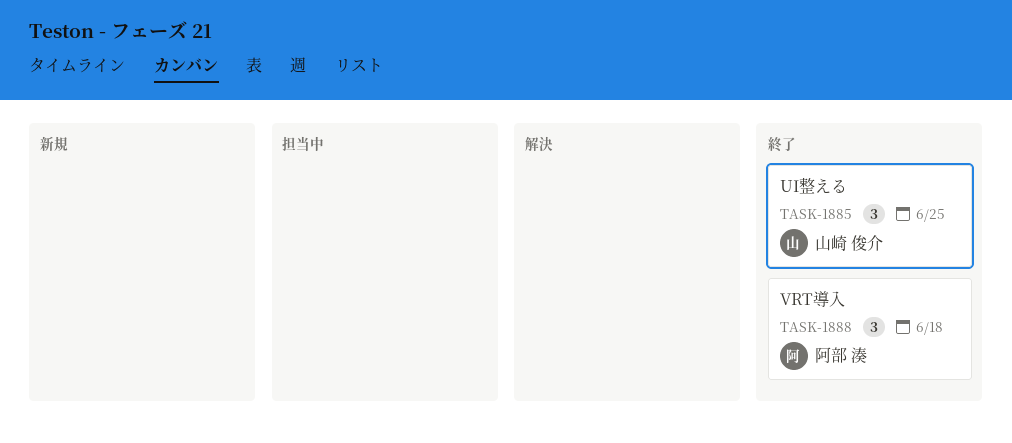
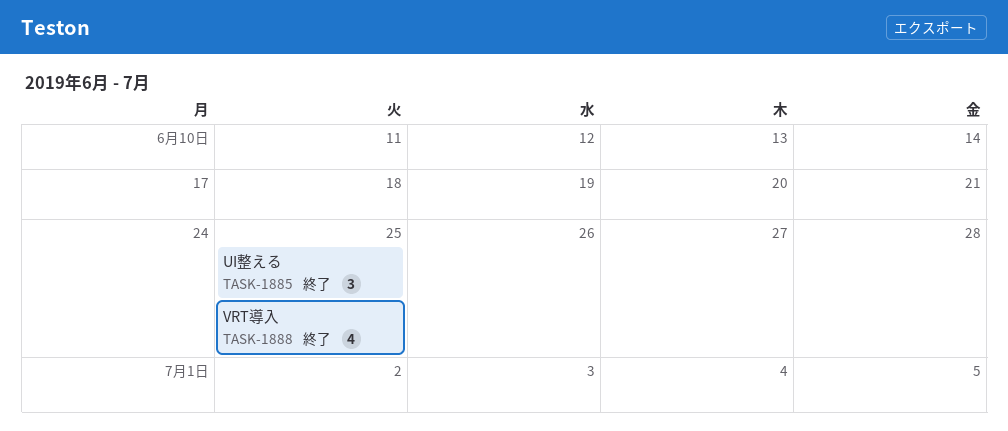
TASK-1888, estimate: 3 -> 4
TASK-1888, due: Jun 18 -> Jun 25

